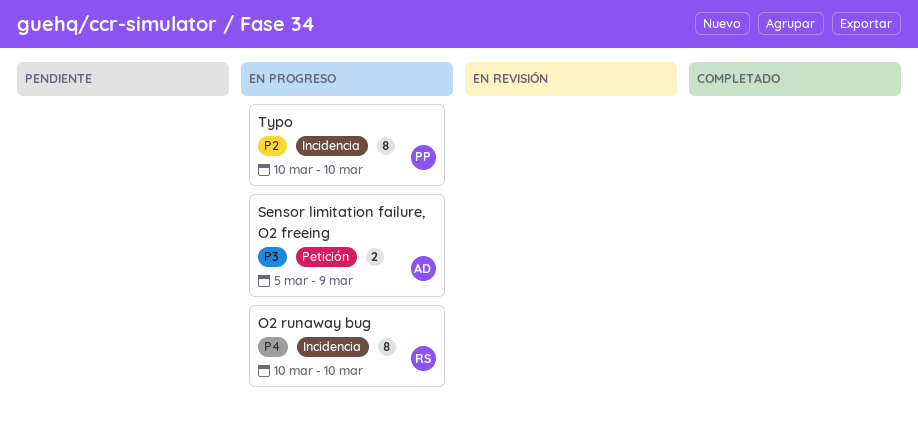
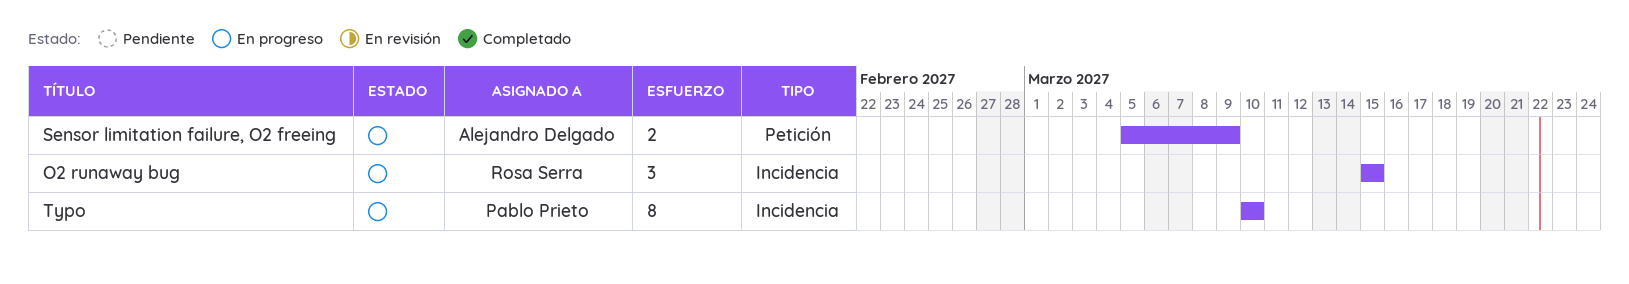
O2 runaway bug, estimate: 8 -> 3
O2 runaway bug, start: Mar 10 -> Mar 15
O2 runaway bug, due: Mar 10 -> Mar 15

